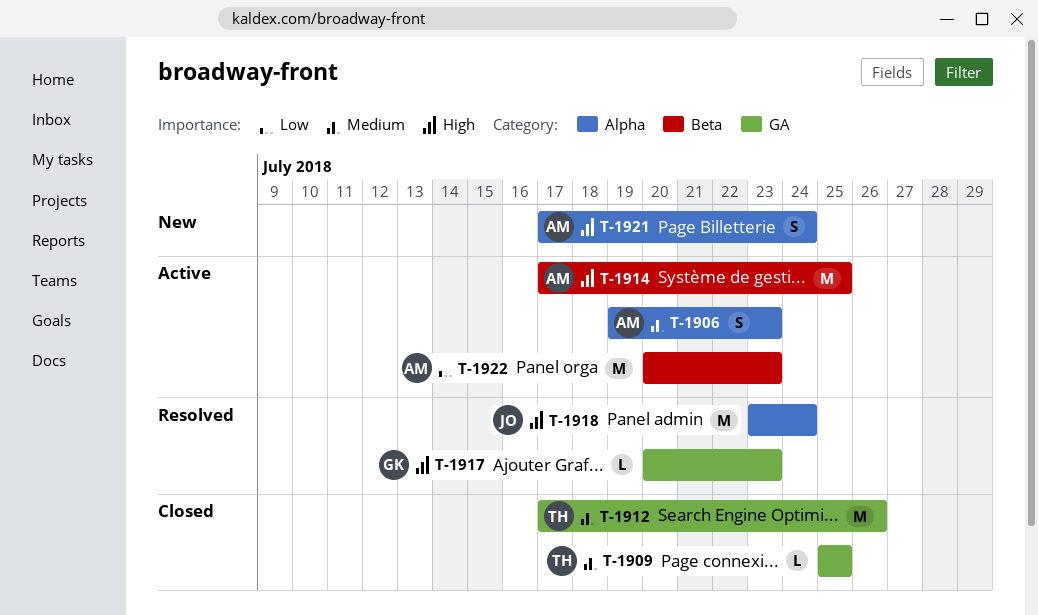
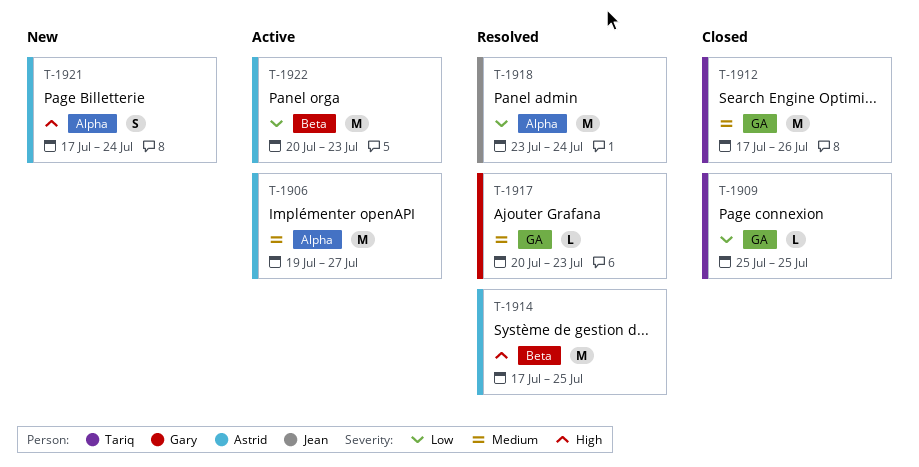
T-1906, estimate: S -> M
T-1906, due: Jul 23 -> Jul 27
T-1909, priority: Medium -> Low
T-1914, status: Active -> Resolved
T-1917, priority: High -> Medium
T-1918, priority: High -> Low

